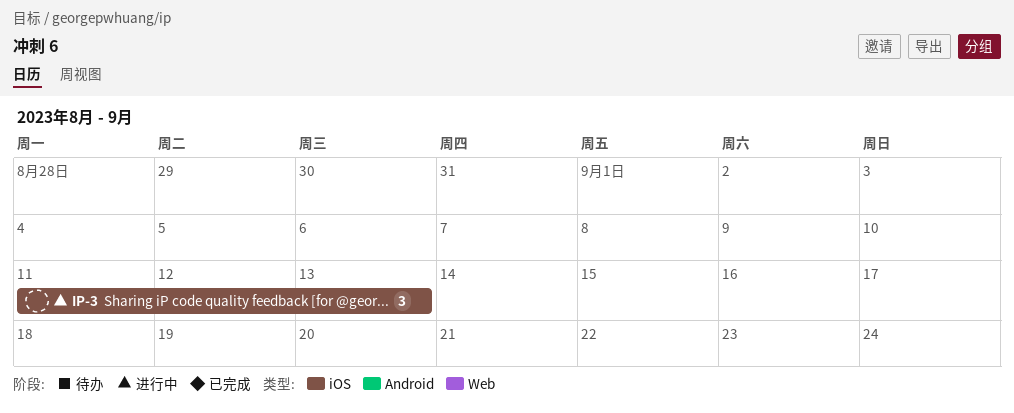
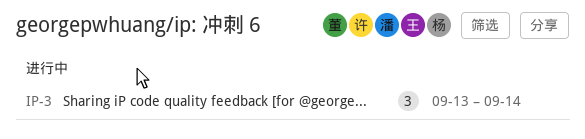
IP-3, start: Sep 11 -> Sep 13
IP-3, due: Sep 13 -> Sep 14

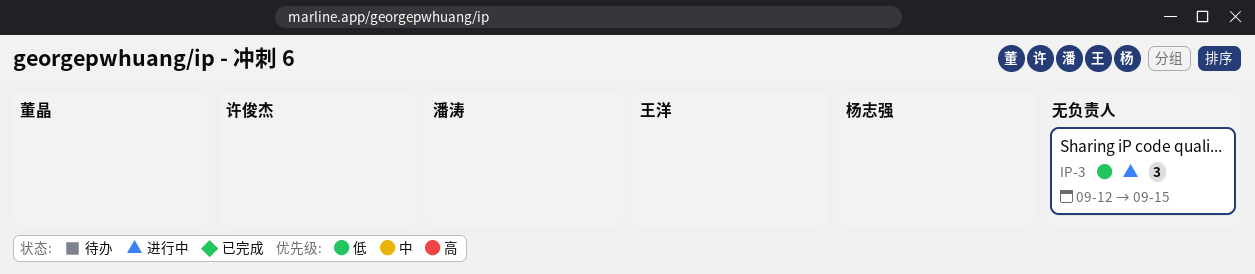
IP-3, start: Sep 13 -> Sep 12
IP-3, due: Sep 14 -> Sep 15

